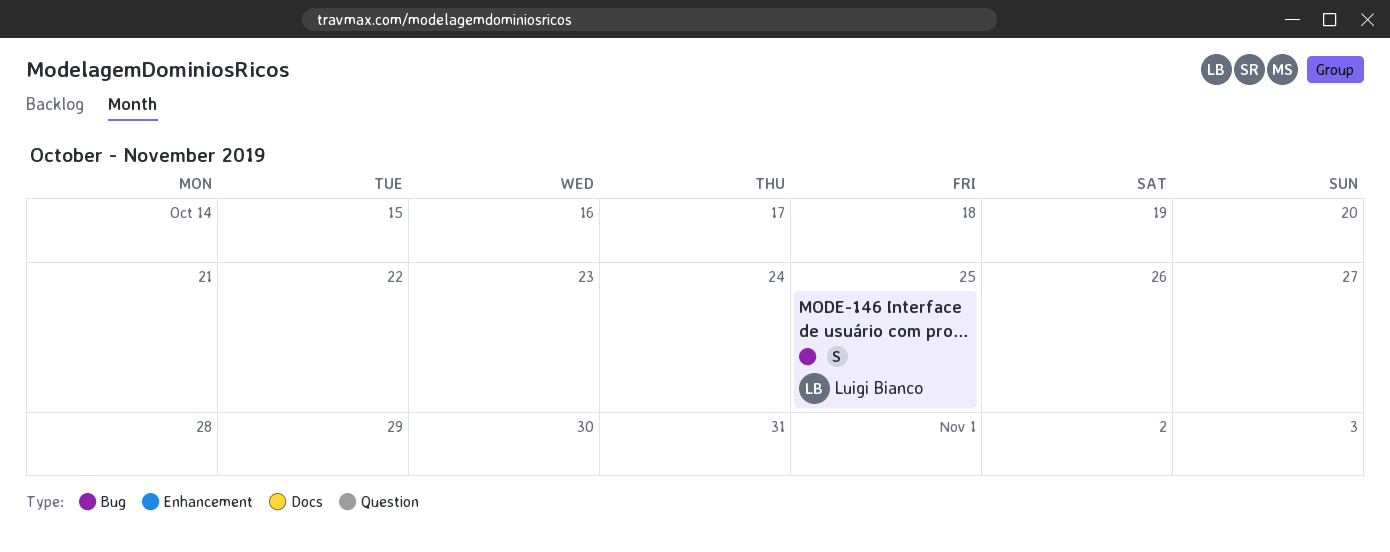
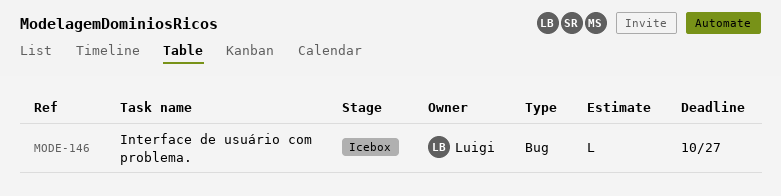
MODE-146, estimate: S -> L
MODE-146, due: Oct 25 -> Oct 27

